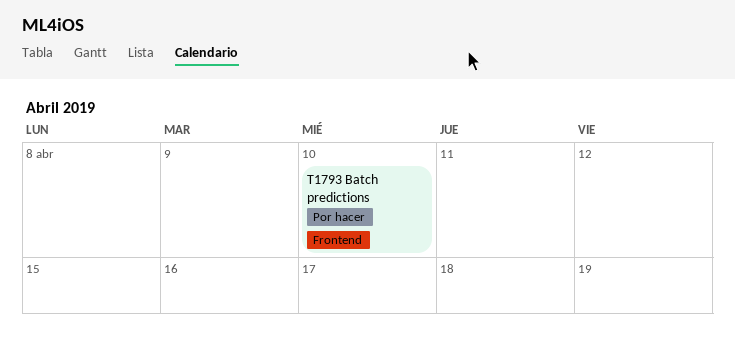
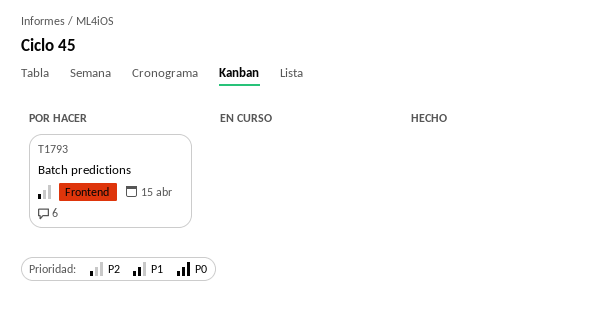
T1793, due: Apr 10 -> Apr 15

